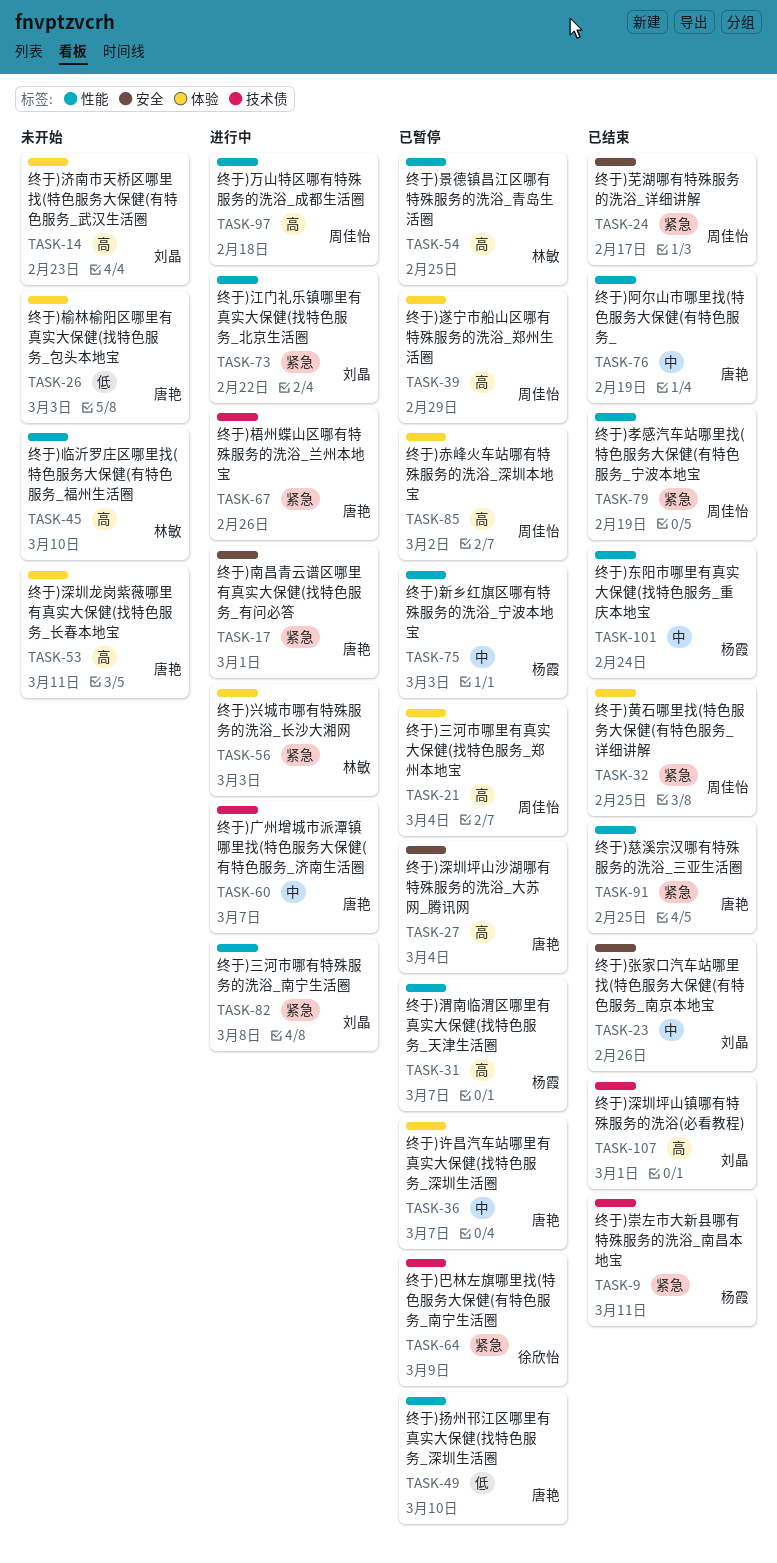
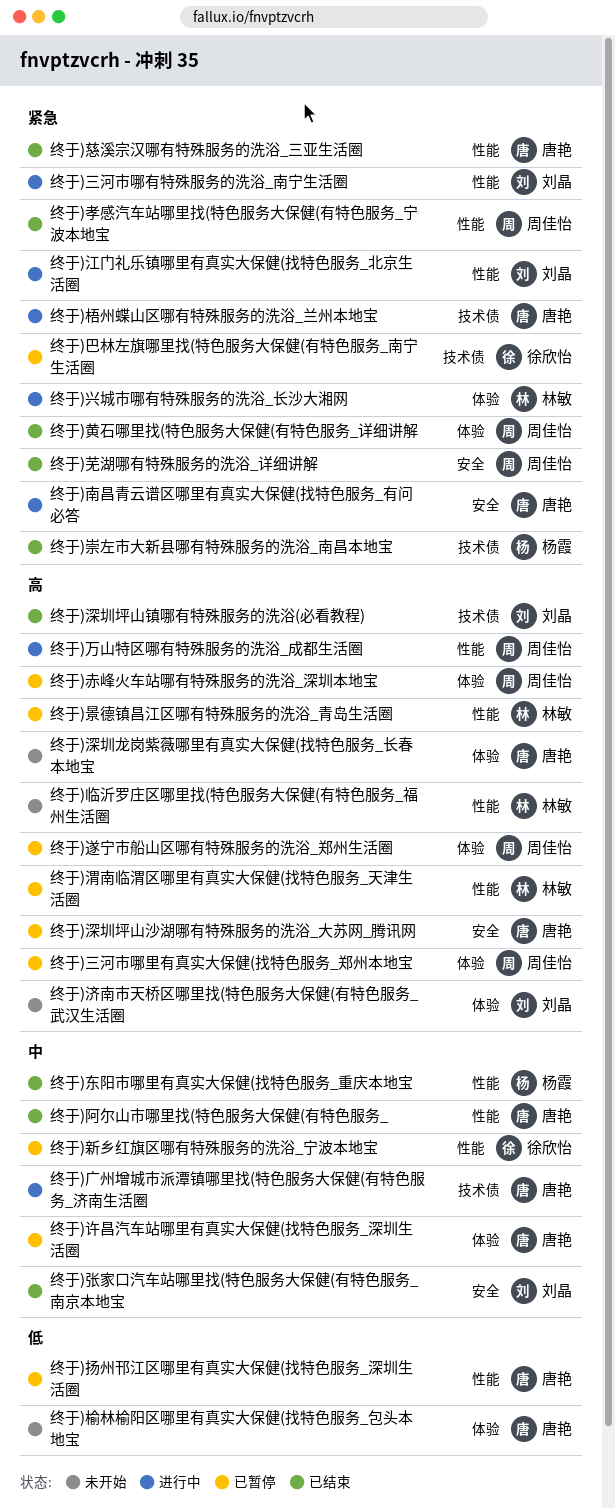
终于)新乡红旗区哪有特殊服务的洗浴_宁波本地宝, owner: 杨霞 -> 徐欣怡
终于)渭南临渭区哪里有真实大保健(找特色服务_天津生活圈, owner: 杨霞 -> 林敏

